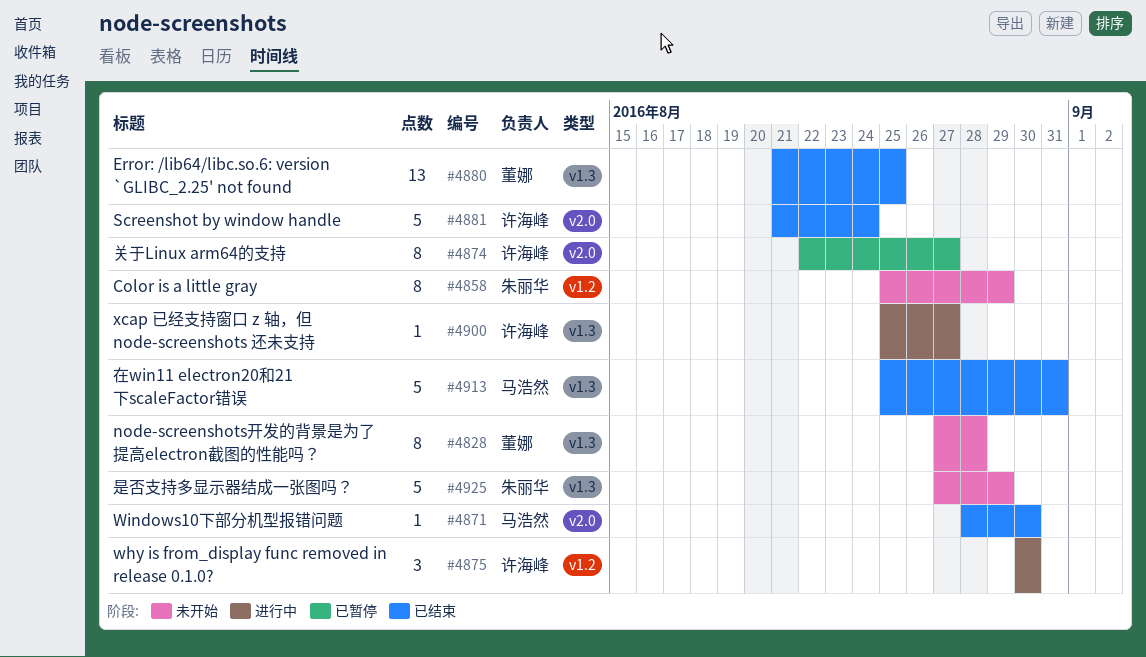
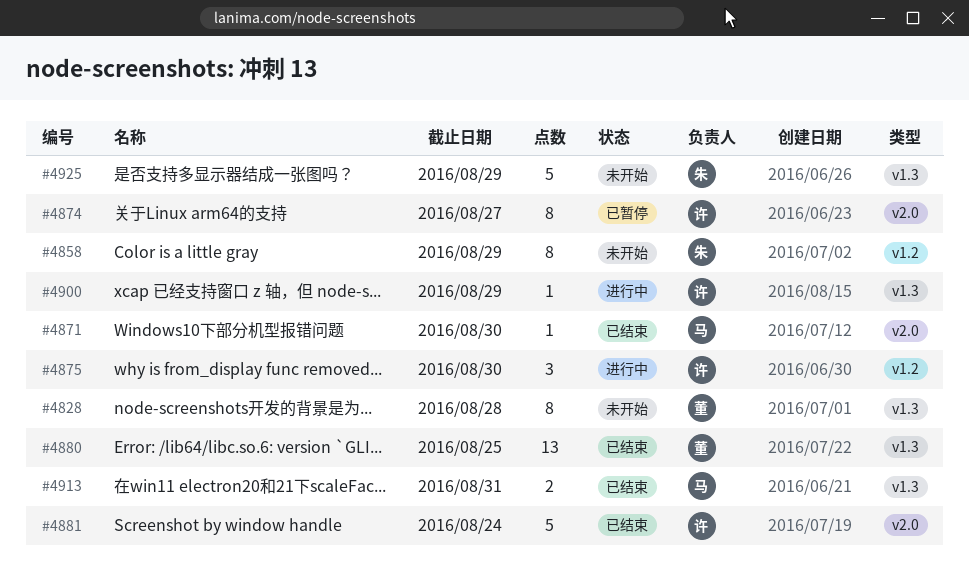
#4900, due: Aug 27 -> Aug 29
#4913, estimate: 5 -> 2

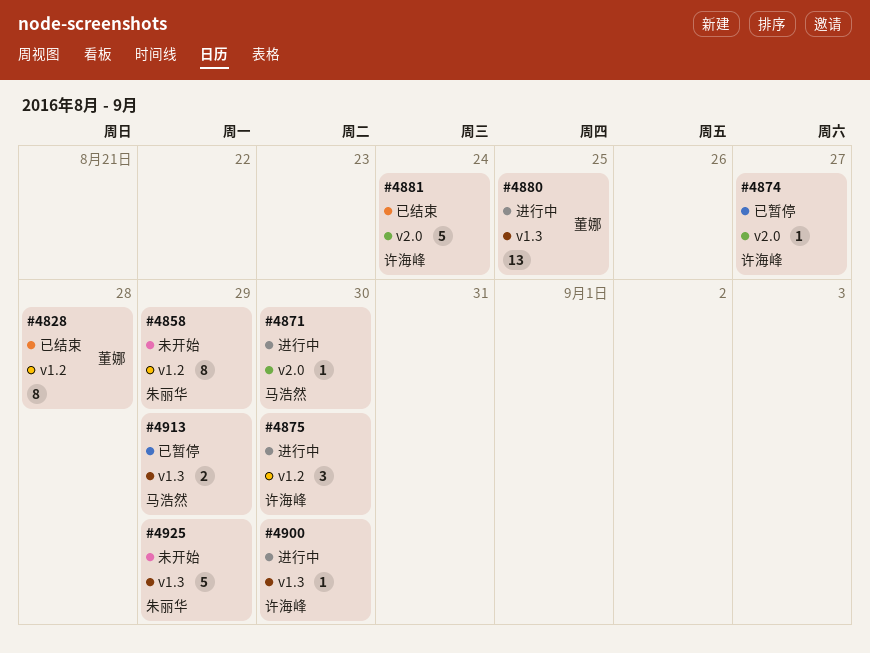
#4828, status: 未开始 -> 已结束
#4828, label: v1.3 -> v1.2
#4871, status: 已结束 -> 进行中
#4874, estimate: 8 -> 1
#4880, status: 已结束 -> 进行中
#4900, due: Aug 29 -> Aug 30
#4913, status: 已结束 -> 已暂停
#4913, due: Aug 31 -> Aug 29

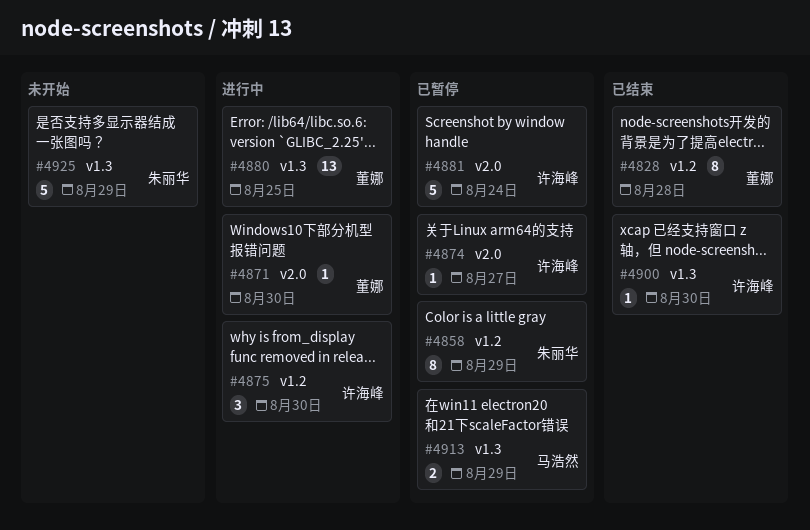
#4858, status: 未开始 -> 已暂停
#4871, owner: 马浩然 -> 董娜
#4881, status: 已结束 -> 已暂停
#4900, status: 进行中 -> 已结束

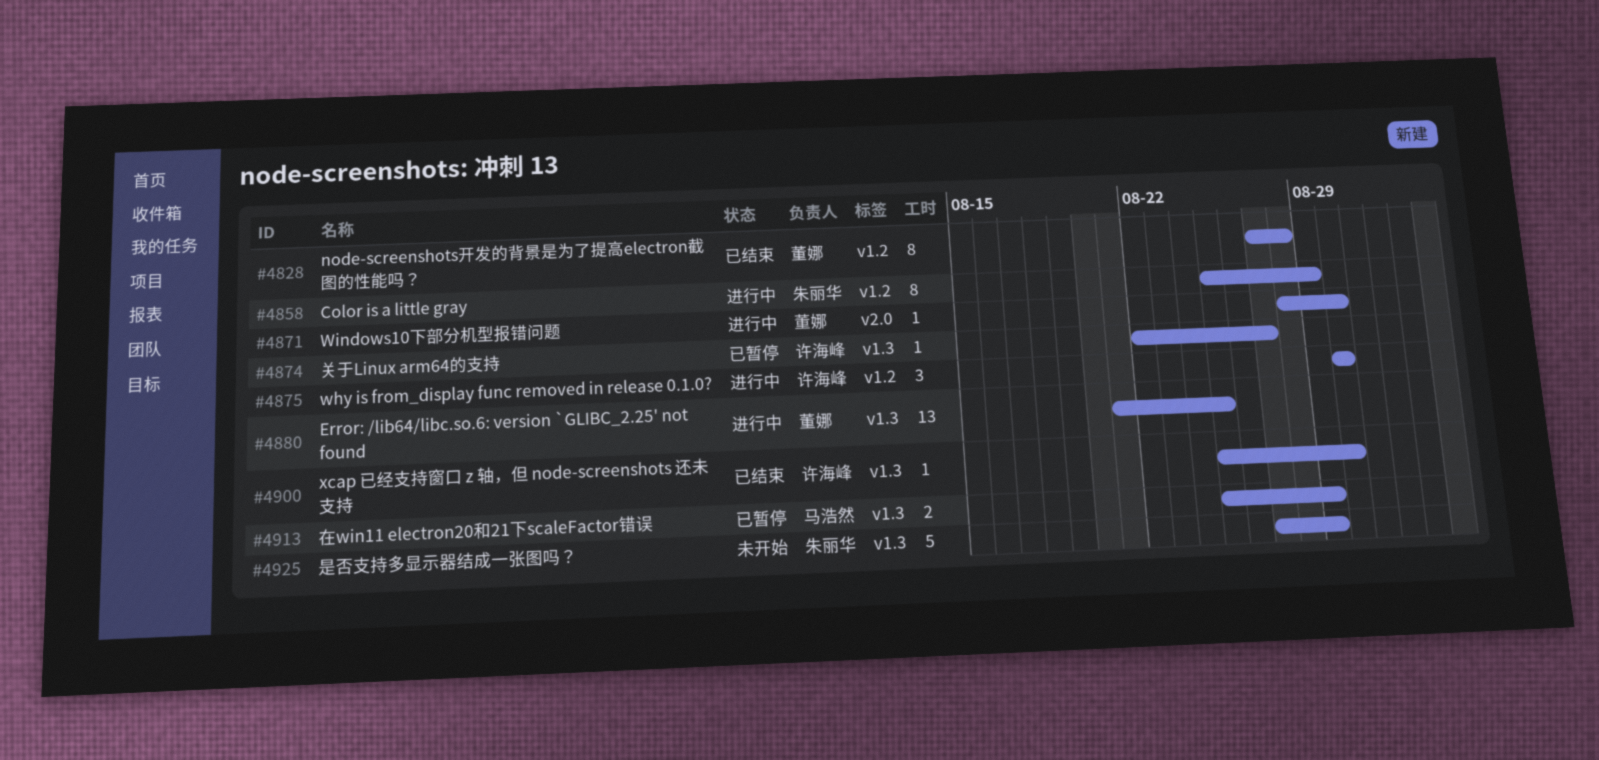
#4858, status: 已暂停 -> 进行中
#4874, label: v2.0 -> v1.3
#4881: present -> none

